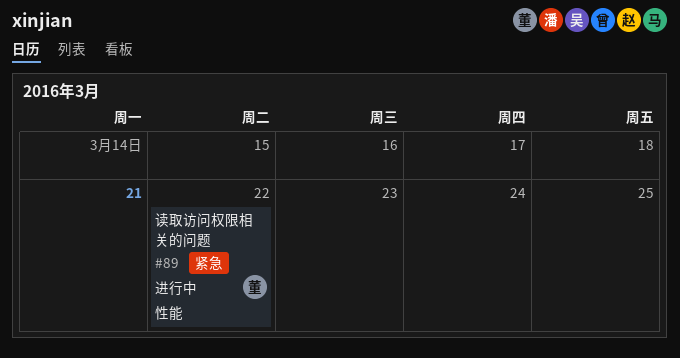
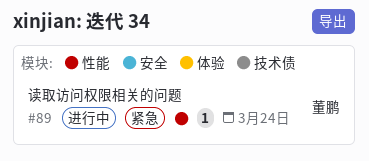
#89, due: Mar 22 -> Mar 24

